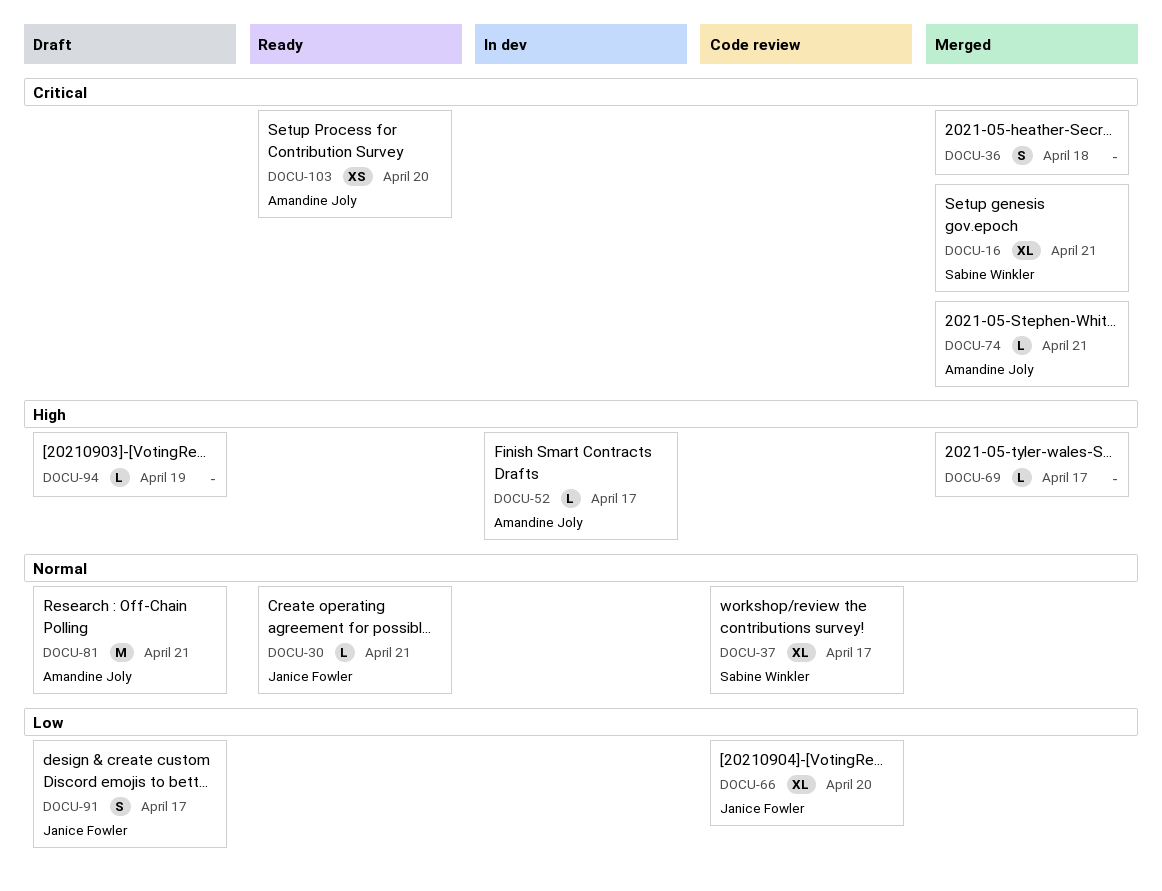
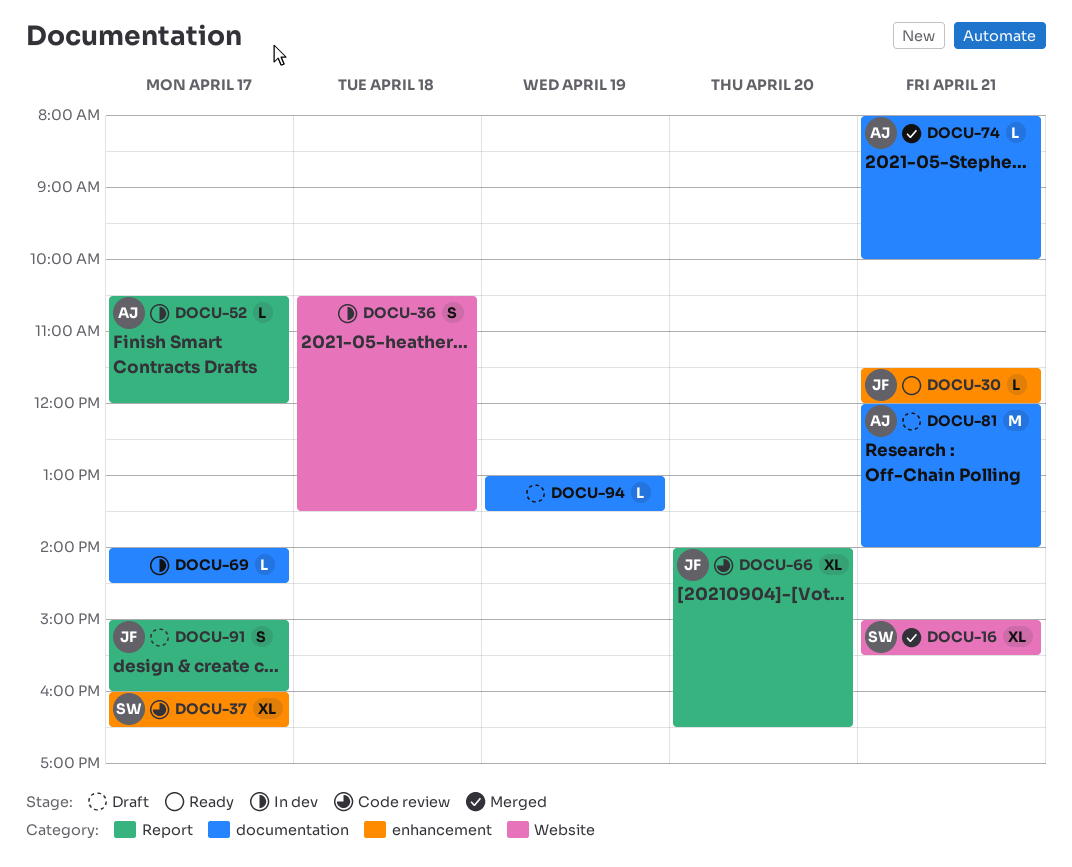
DOCU-36, status: Merged -> In dev
DOCU-69, status: Merged -> In dev
DOCU-103: present -> none

